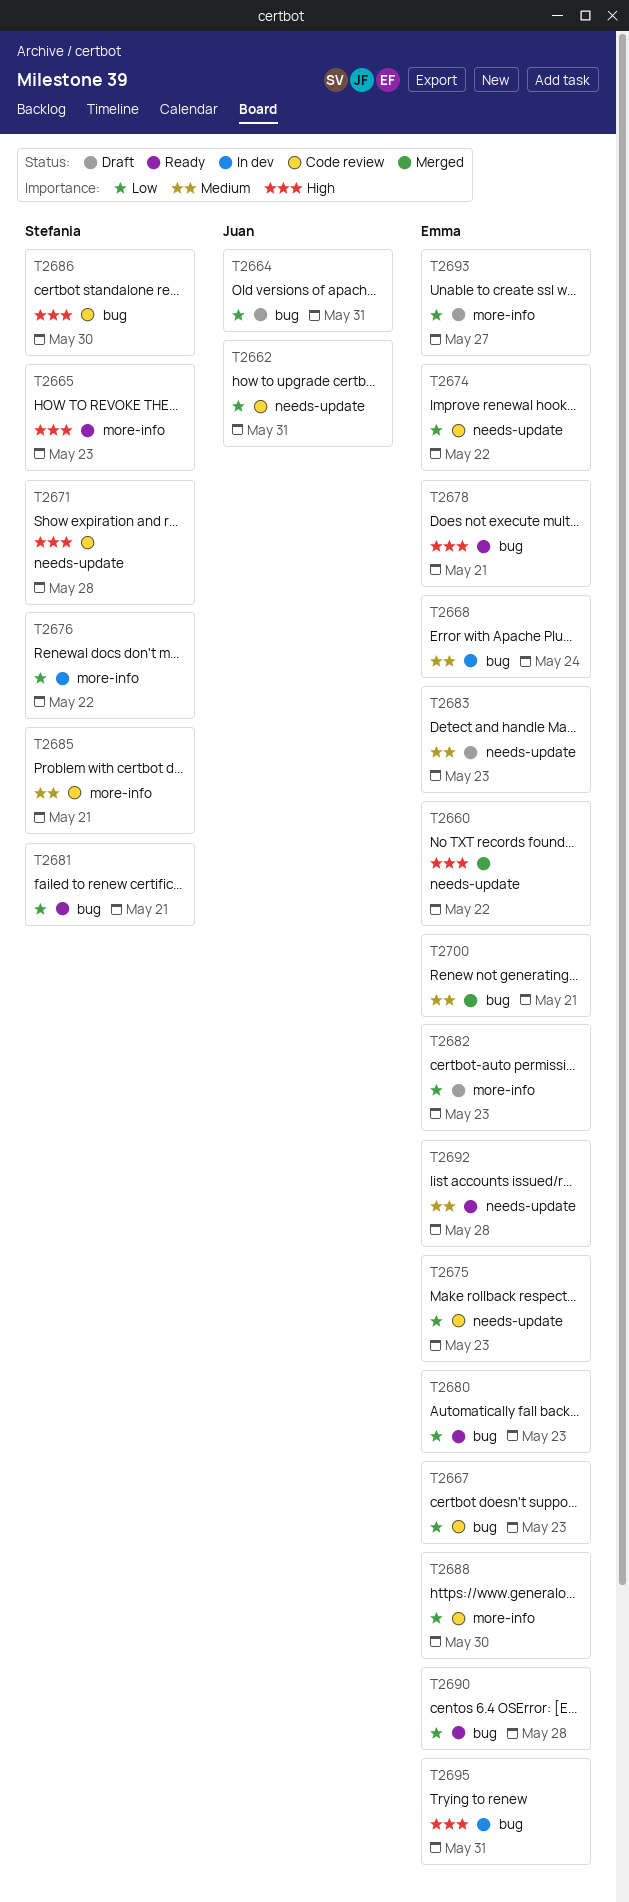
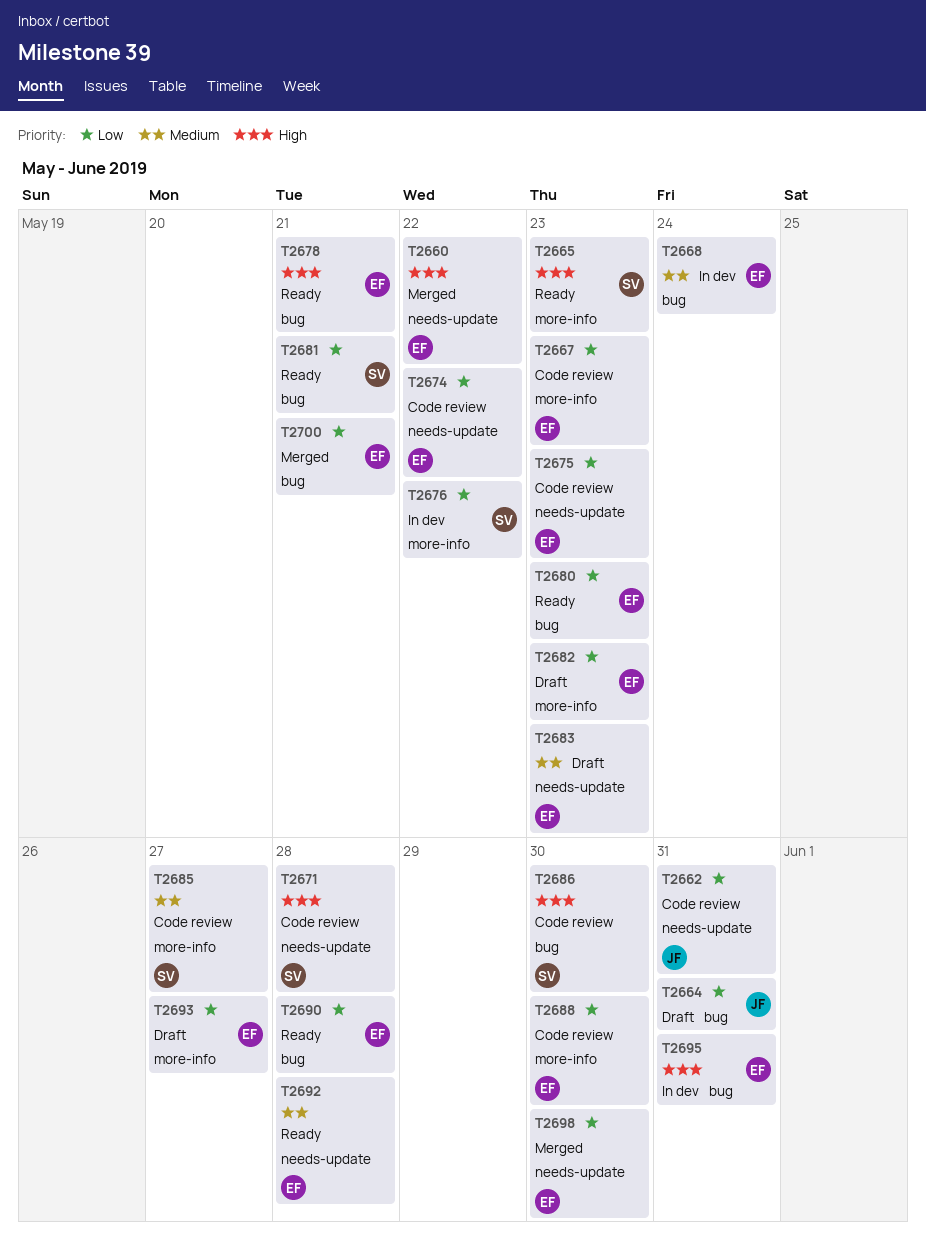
T2667, label: bug -> more-info
T2685, due: May 21 -> May 27
T2698: none -> present
T2700, priority: Medium -> Low

